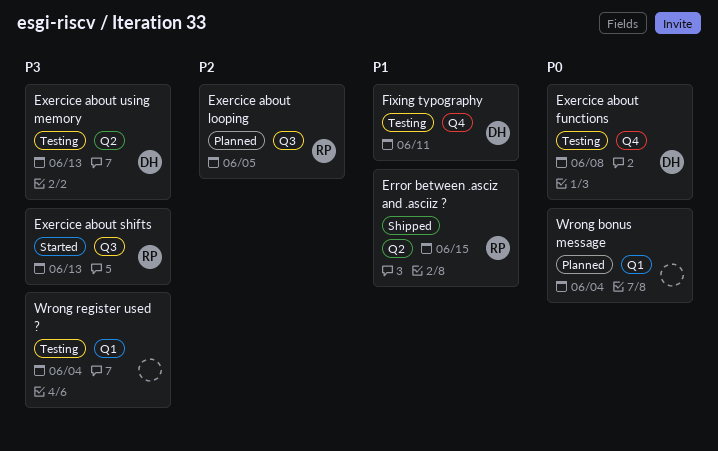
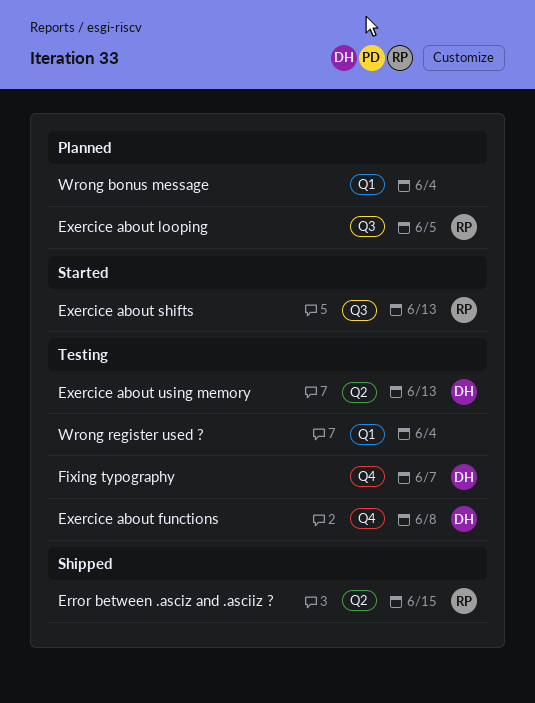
Fixing typography, due: Jun 11 -> Jun 7

